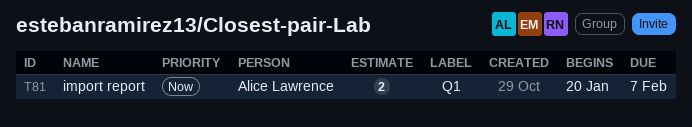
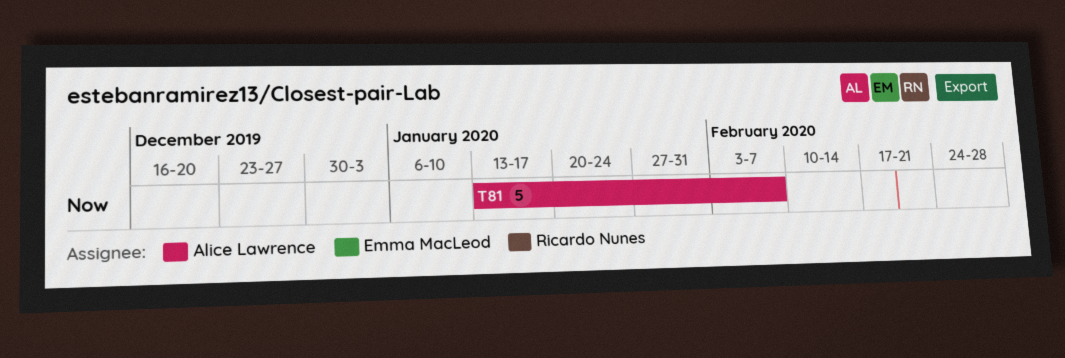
T81, estimate: 2 -> 5
T81, start: Jan 20 -> Jan 13

